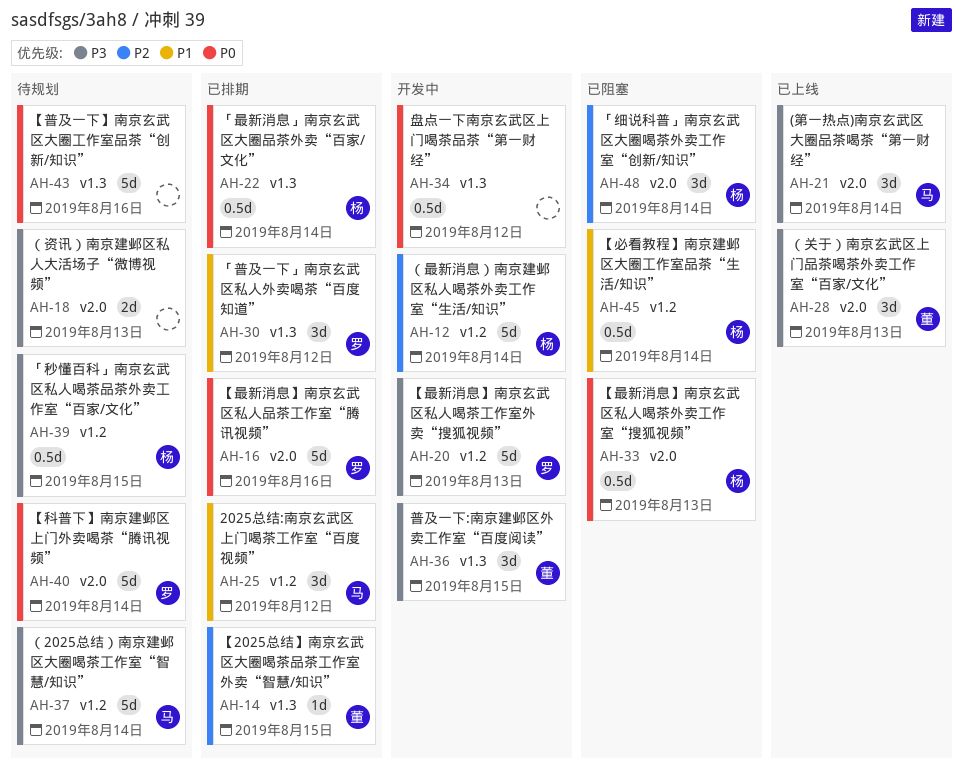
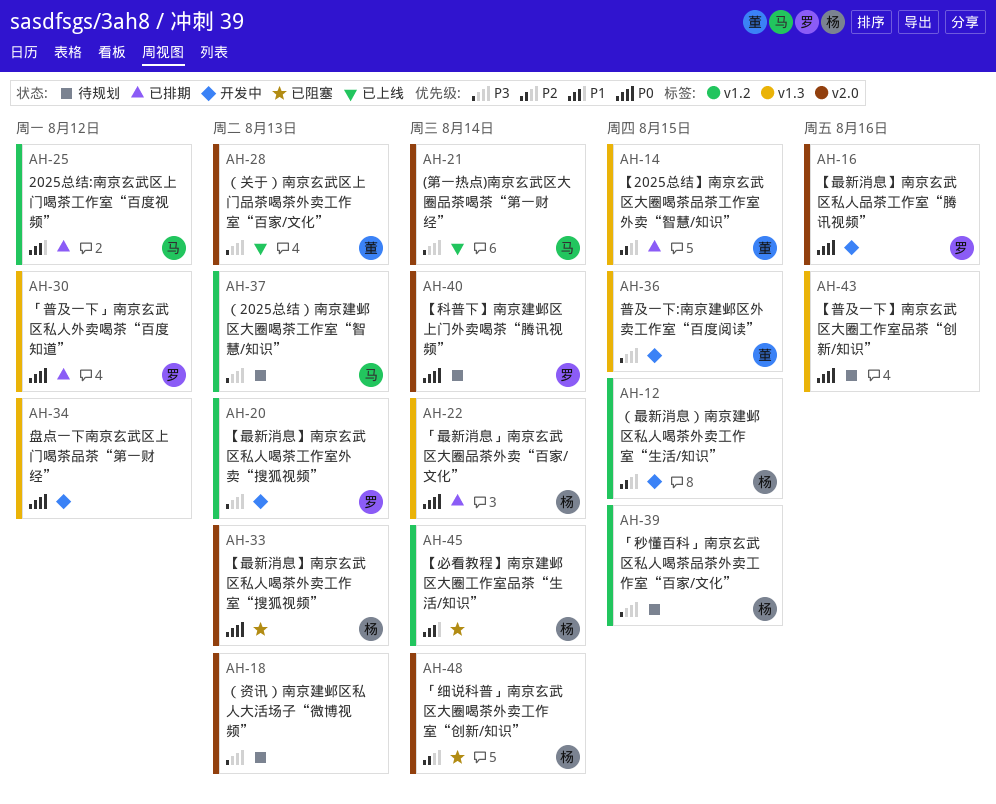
AH-12, due: Aug 14 -> Aug 15
AH-16, status: 已排期 -> 开发中
AH-30, priority: P1 -> P0
AH-37, due: Aug 14 -> Aug 13

